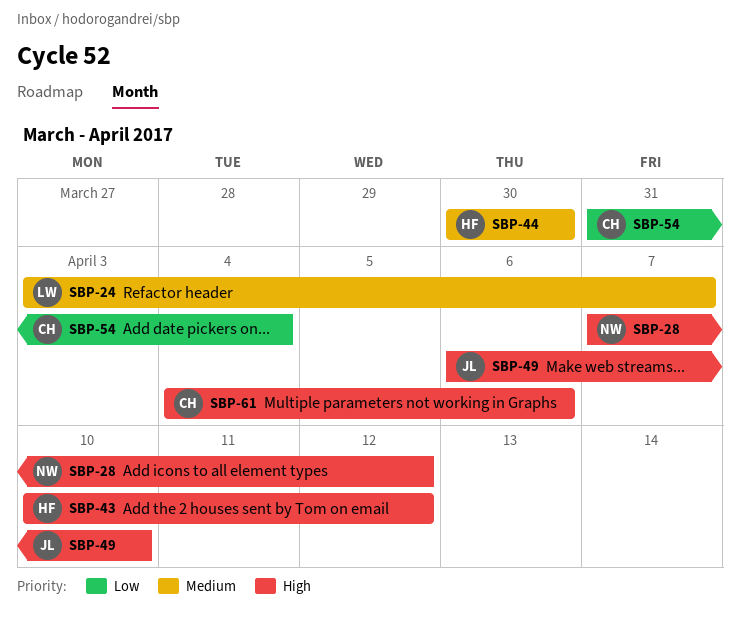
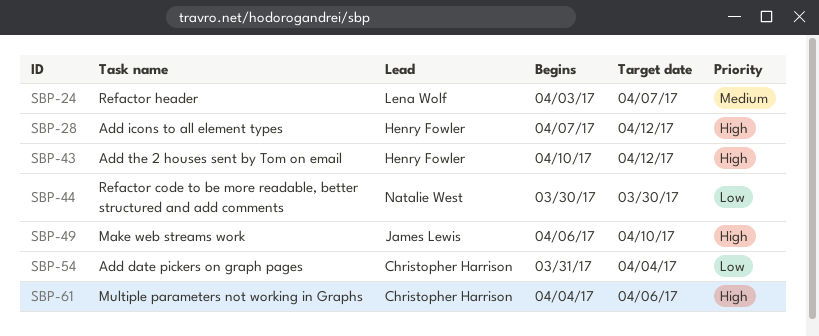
SBP-28, owner: Natalie West -> Henry Fowler
SBP-44, owner: Henry Fowler -> Natalie West
SBP-44, priority: Medium -> Low

